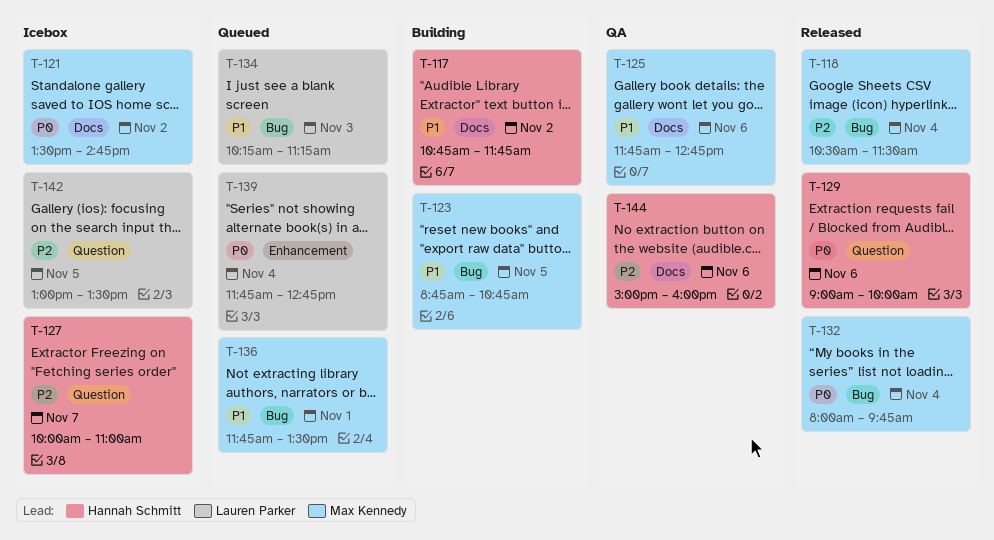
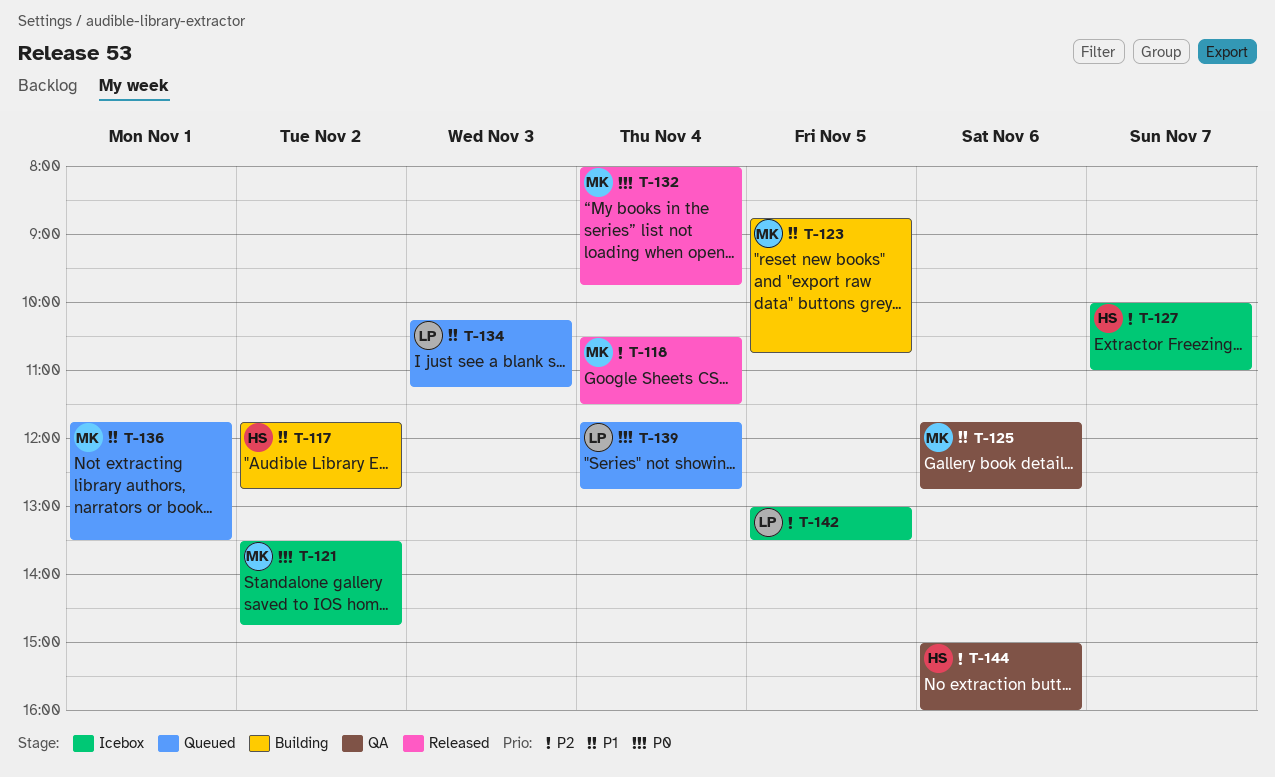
T-117, begins: 10:45 -> 11:45
T-117, ends: 11:45 -> 12:45
T-129: present -> none

